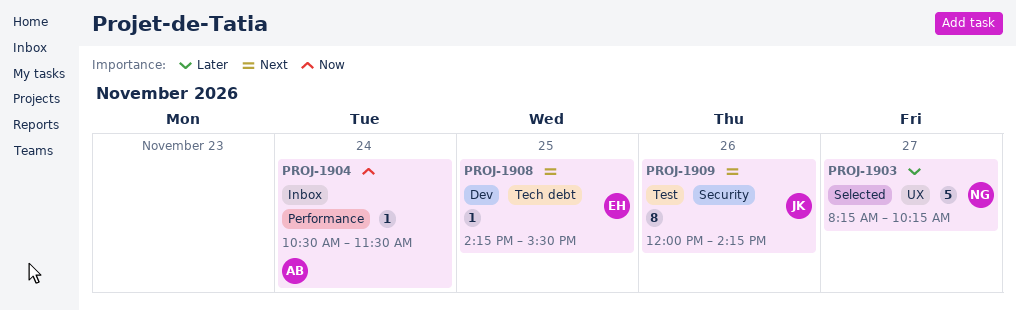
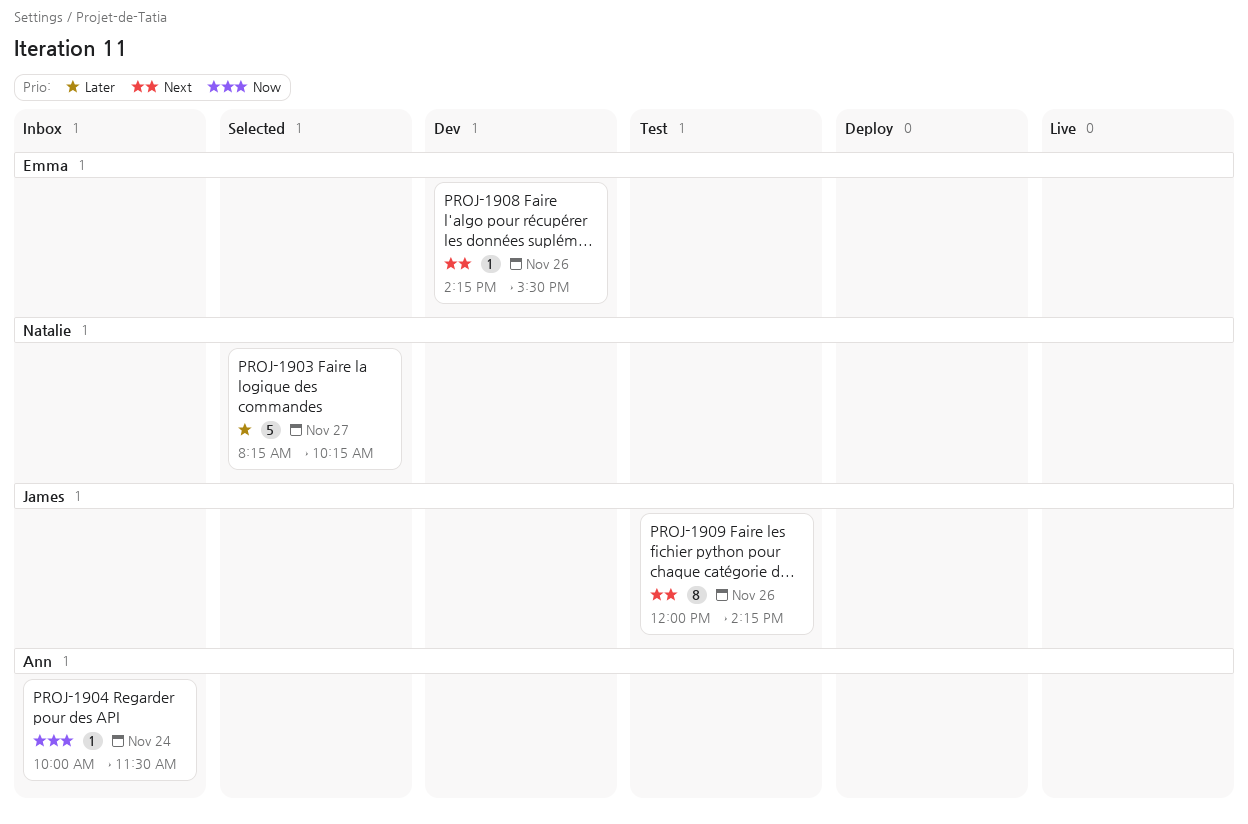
PROJ-1904, begins: 10:30 -> 10:00
PROJ-1908, day: Nov 25 -> Nov 26

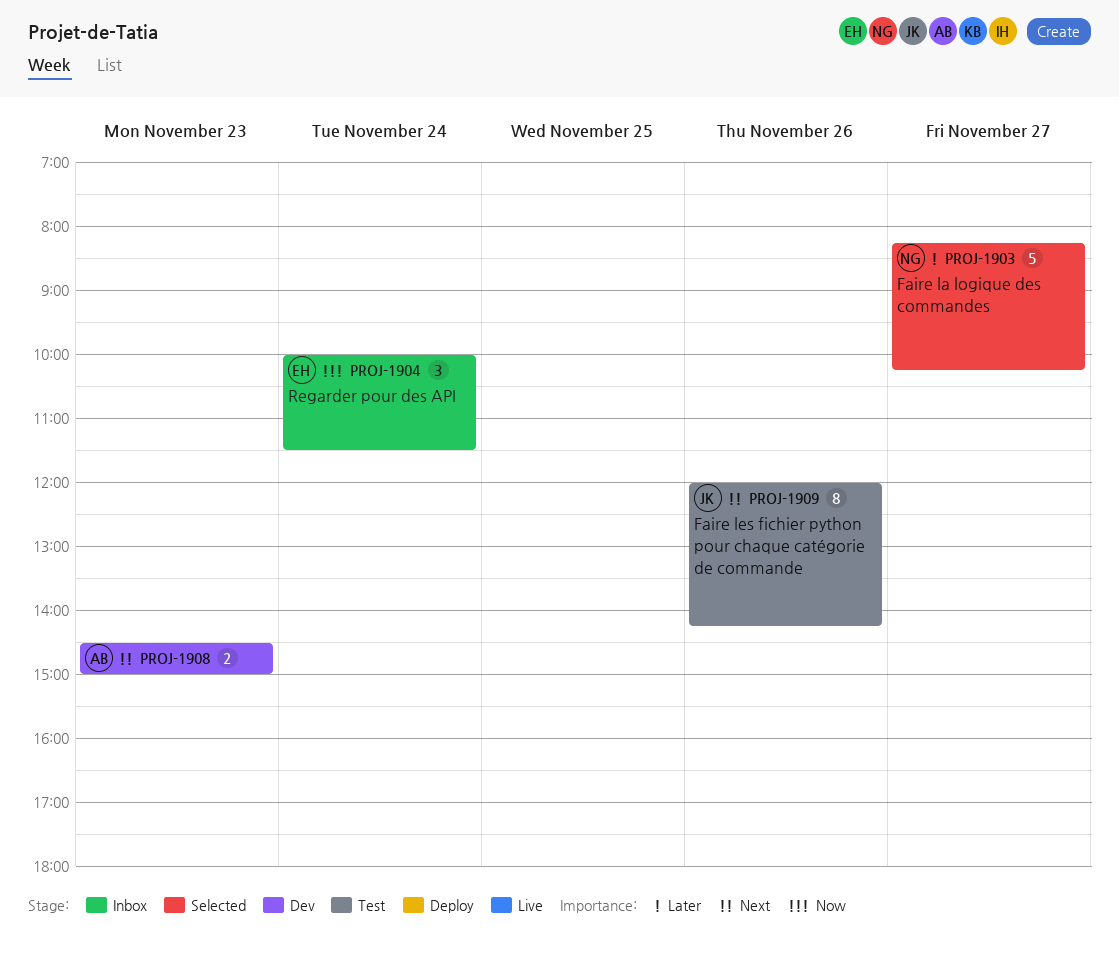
PROJ-1904, owner: Ann -> Emma
PROJ-1904, estimate: 1 -> 3
PROJ-1908, owner: Emma -> Ann
PROJ-1908, estimate: 1 -> 2
PROJ-1908, day: Nov 26 -> Nov 23
PROJ-1908, begins: 14:15 -> 14:30
PROJ-1908, ends: 15:30 -> 15:00

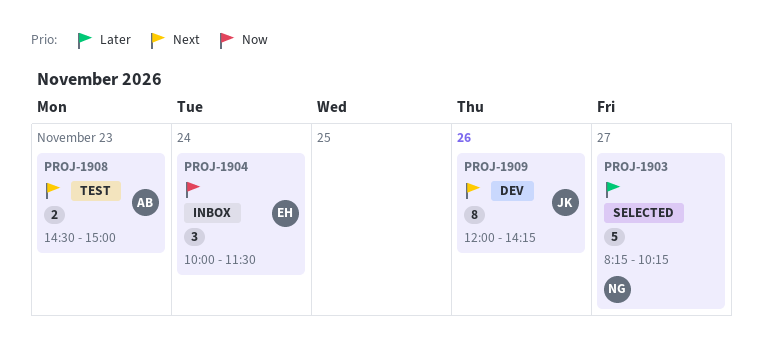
PROJ-1908, status: Dev -> Test
PROJ-1909, status: Test -> Dev

